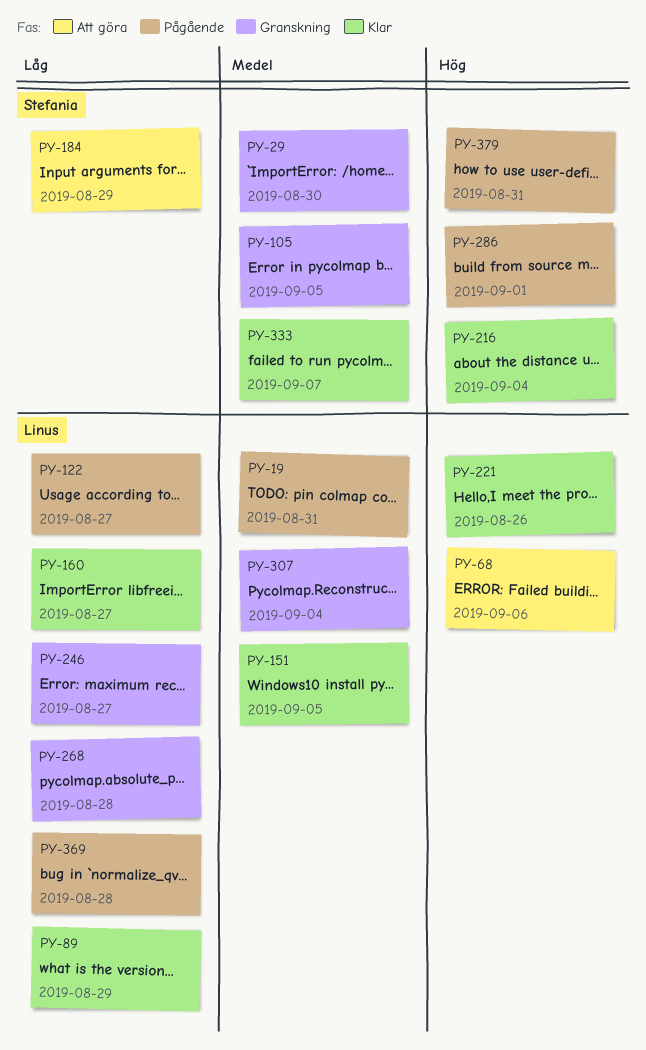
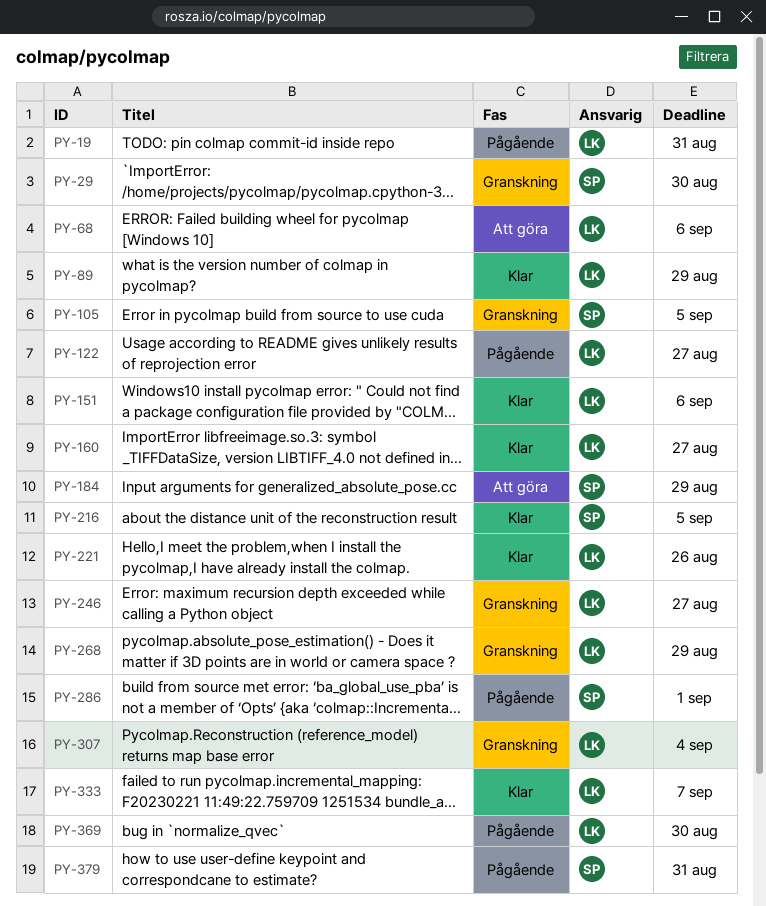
PY-151, due: Sep 5 -> Sep 6
PY-216, due: Sep 4 -> Sep 5
PY-268, due: Aug 28 -> Aug 29
PY-333, owner: Stefania -> Linus
PY-369, due: Aug 28 -> Aug 30

